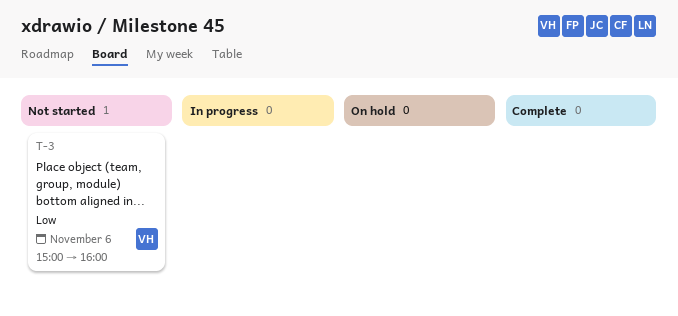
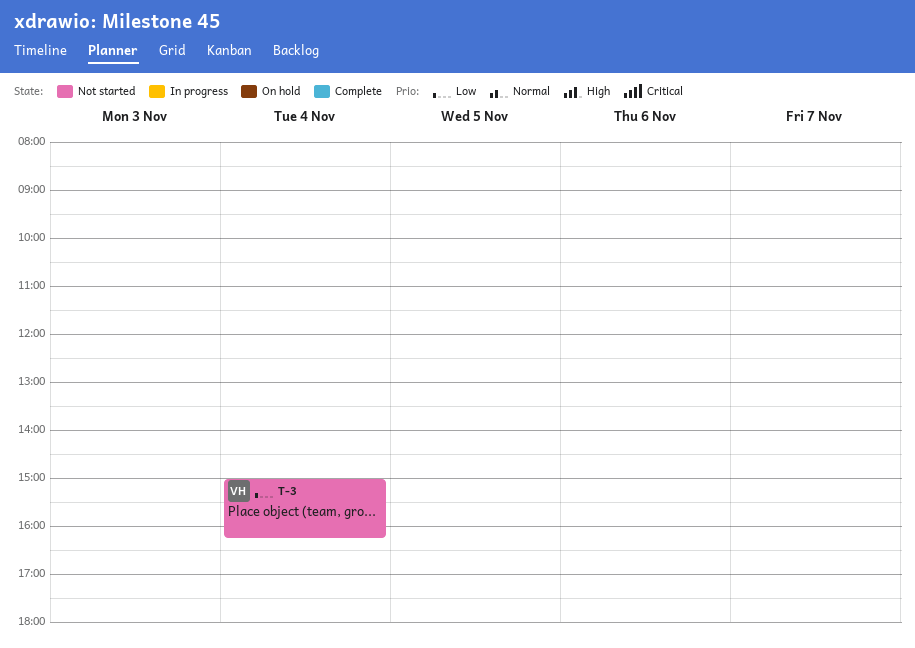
T-3, day: Nov 6 -> Nov 4
T-3, ends: 16:00 -> 16:15

